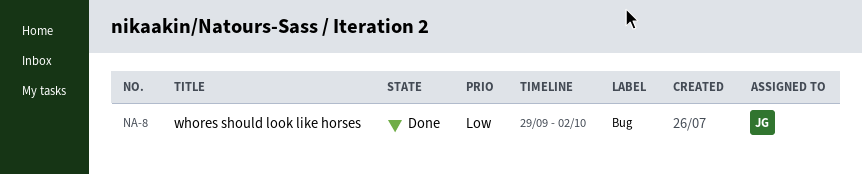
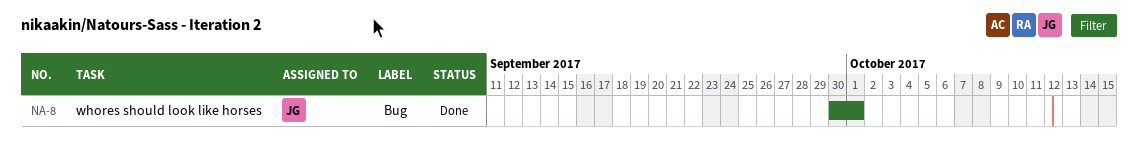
NA-8, start: Sep 29 -> Sep 30
NA-8, due: Oct 2 -> Oct 1

